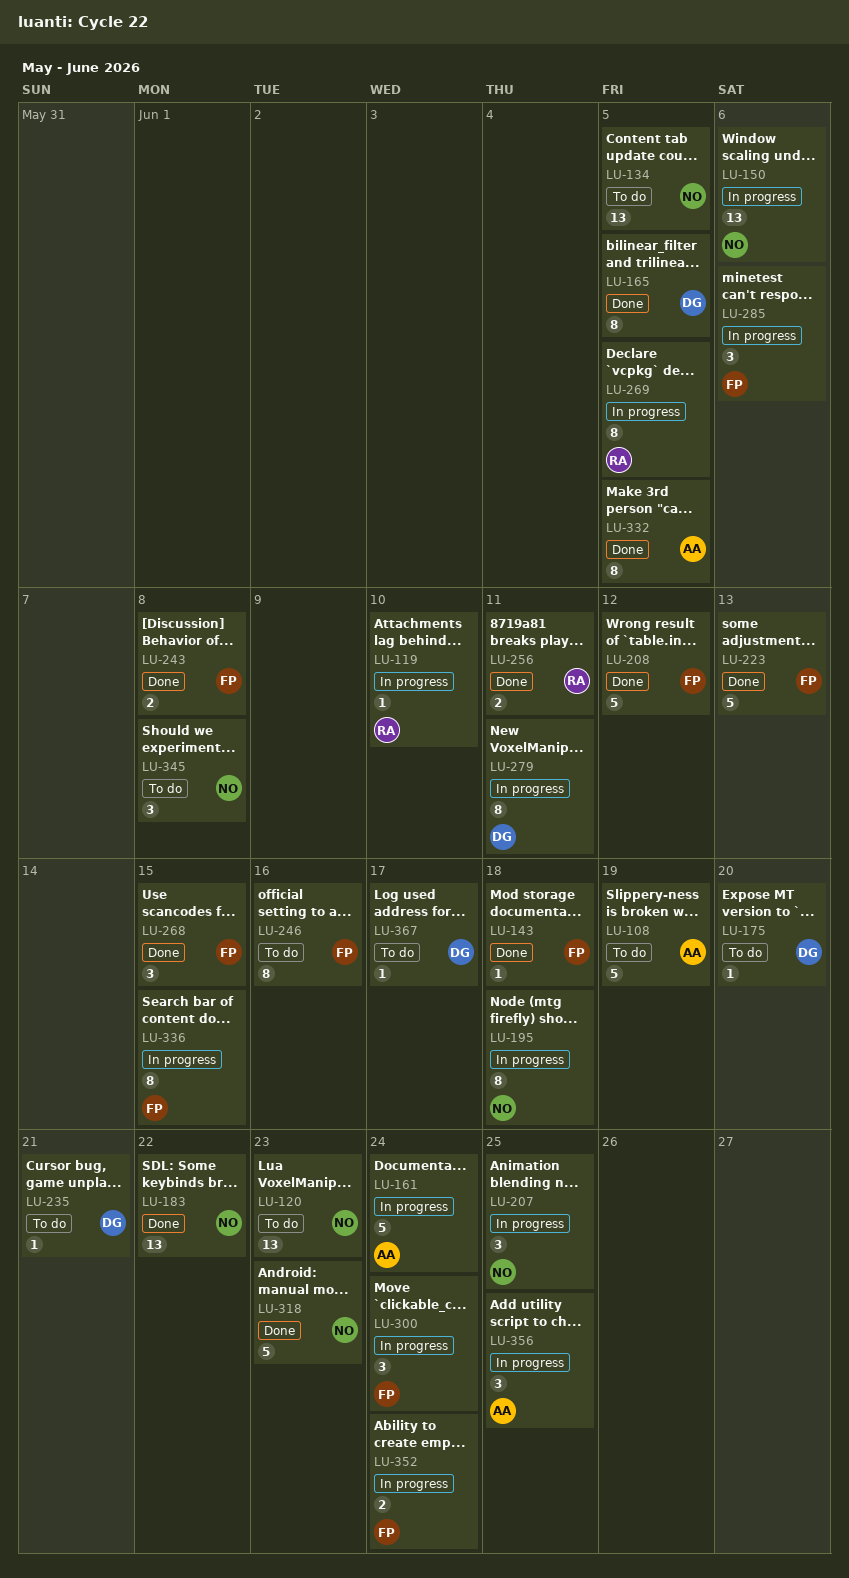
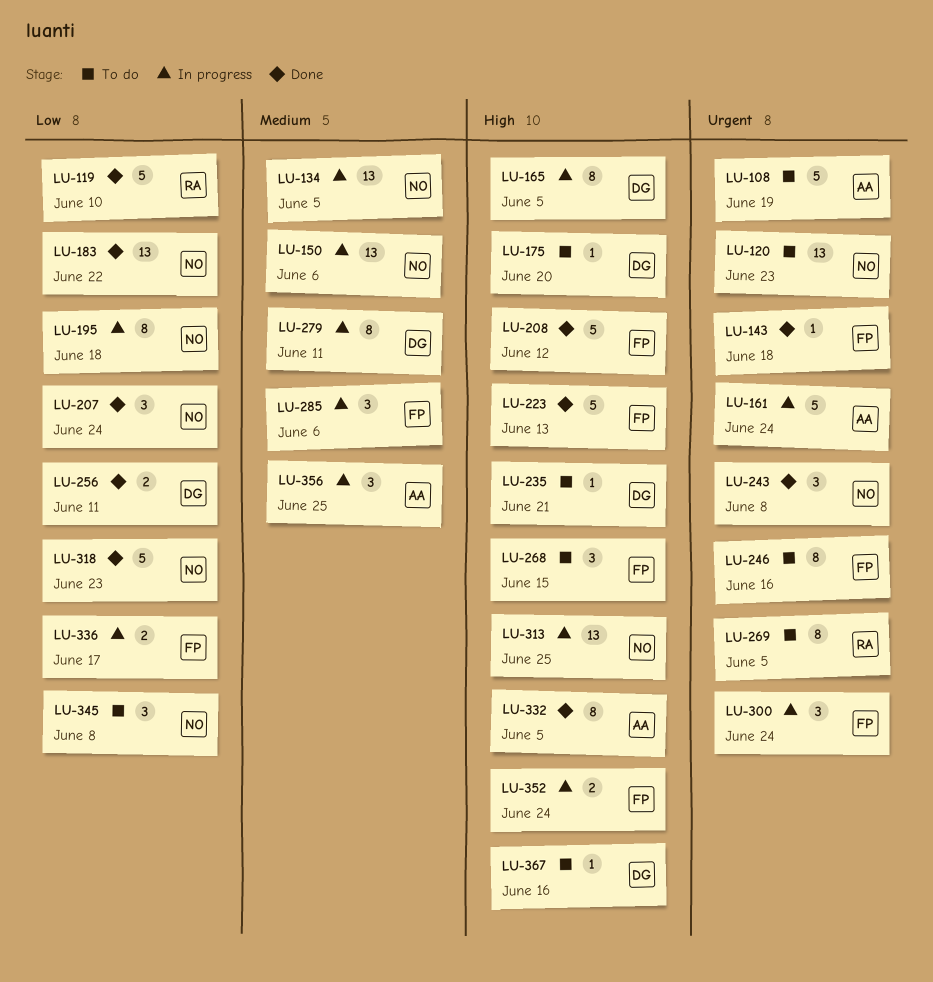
LU-119, status: In progress -> Done
LU-119, estimate: 1 -> 5
LU-134, status: To do -> In progress
LU-165, status: Done -> In progress
LU-207, status: In progress -> Done
LU-207, due: Jun 25 -> Jun 24
LU-243, owner: FP -> NO
LU-243, estimate: 2 -> 3
LU-256, owner: RA -> DG
LU-268, status: Done -> To do
LU-269, status: In progress -> To do
LU-313: none -> present
LU-336, estimate: 8 -> 2
LU-336, due: Jun 15 -> Jun 17
LU-367, due: Jun 17 -> Jun 16

